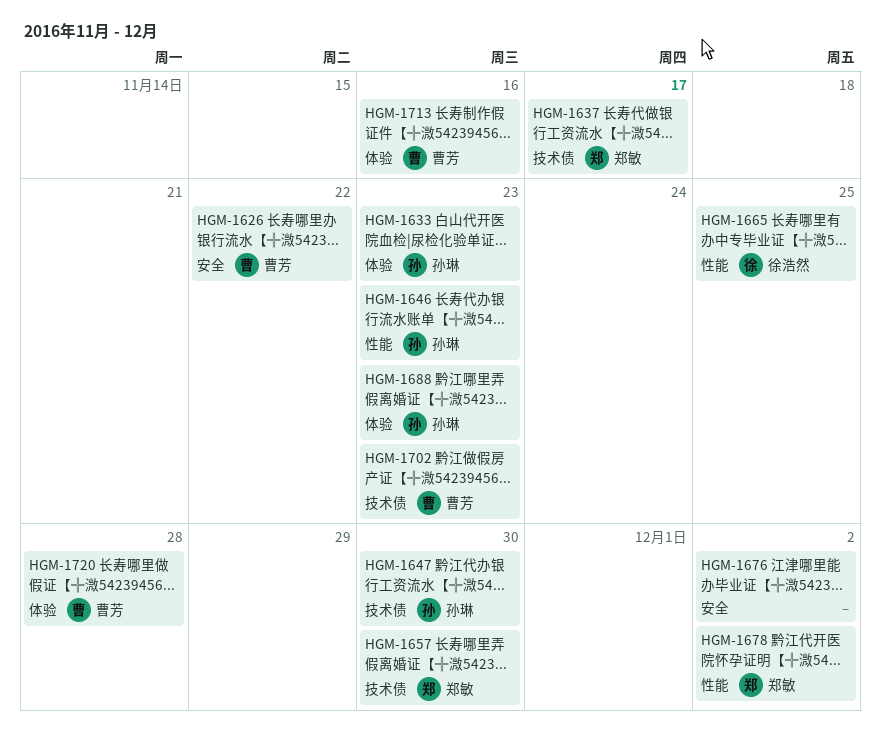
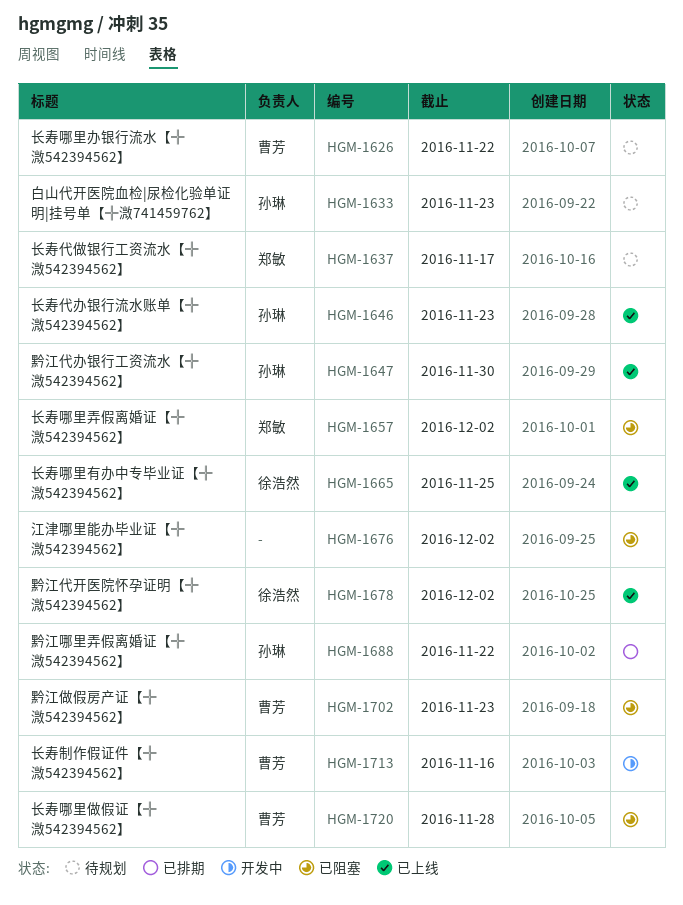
HGM-1657, due: Nov 30 -> Dec 2
HGM-1678, owner: 郑敏 -> 徐浩然
HGM-1688, due: Nov 23 -> Nov 22

